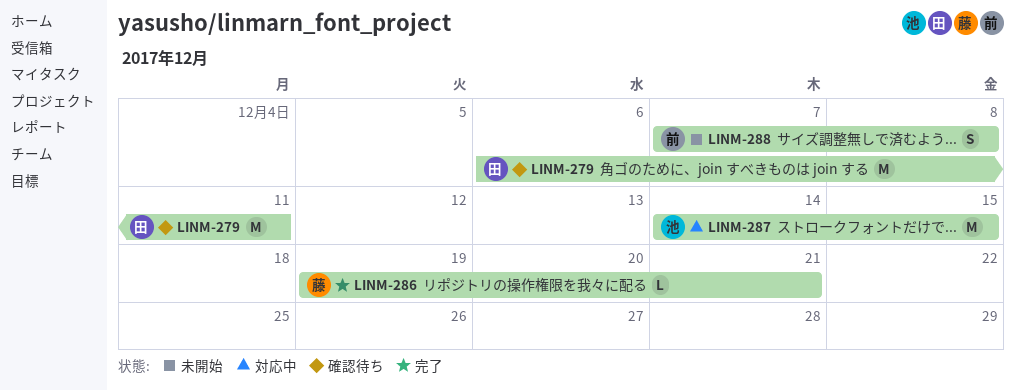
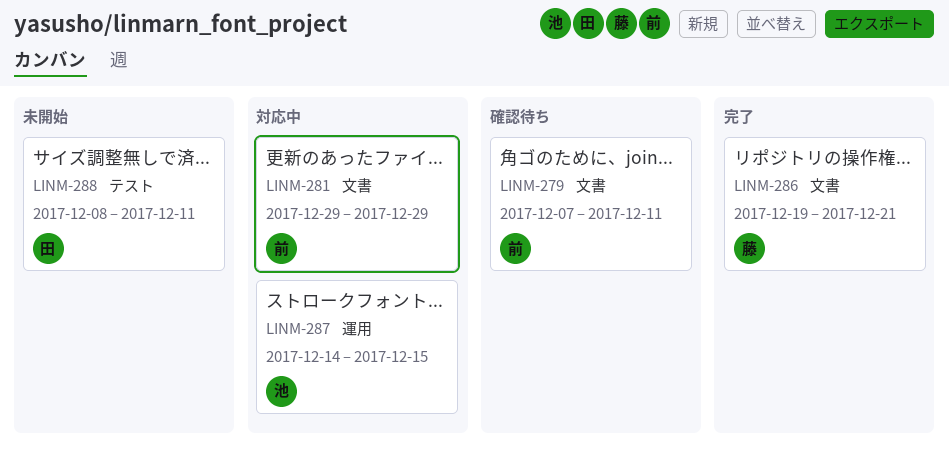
LINM-279, owner: 田 -> 前
LINM-279, start: Dec 6 -> Dec 7
LINM-281: none -> present
LINM-288, owner: 前 -> 田
LINM-288, start: Dec 7 -> Dec 8
LINM-288, due: Dec 8 -> Dec 11

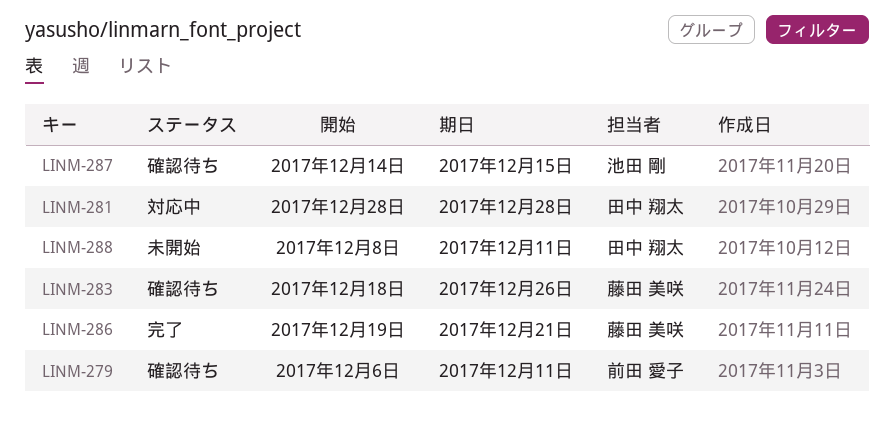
LINM-279, start: Dec 7 -> Dec 6
LINM-281, owner: 前田 愛子 -> 田中 翔太
LINM-281, start: Dec 29 -> Dec 28
LINM-281, due: Dec 29 -> Dec 28
LINM-283: none -> present
LINM-287, status: 対応中 -> 確認待ち

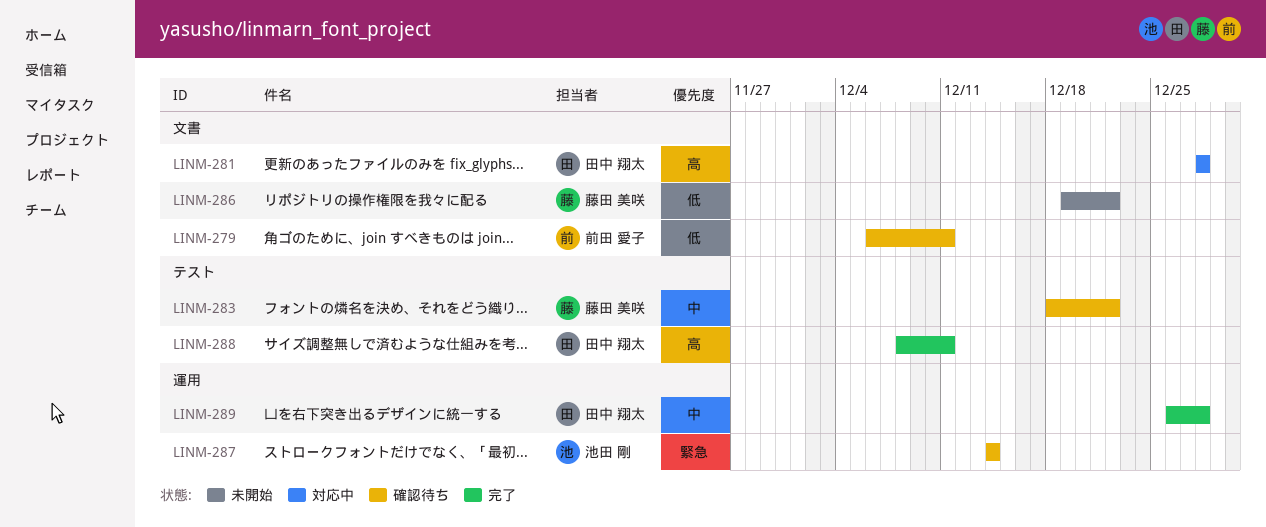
LINM-283, due: Dec 26 -> Dec 22
LINM-286, status: 完了 -> 未開始
LINM-286, due: Dec 21 -> Dec 22
LINM-287, due: Dec 15 -> Dec 14
LINM-288, status: 未開始 -> 完了
LINM-289: none -> present

